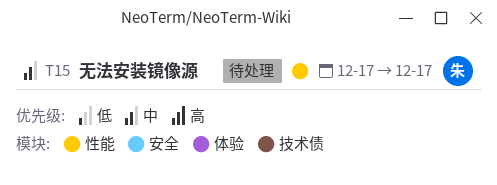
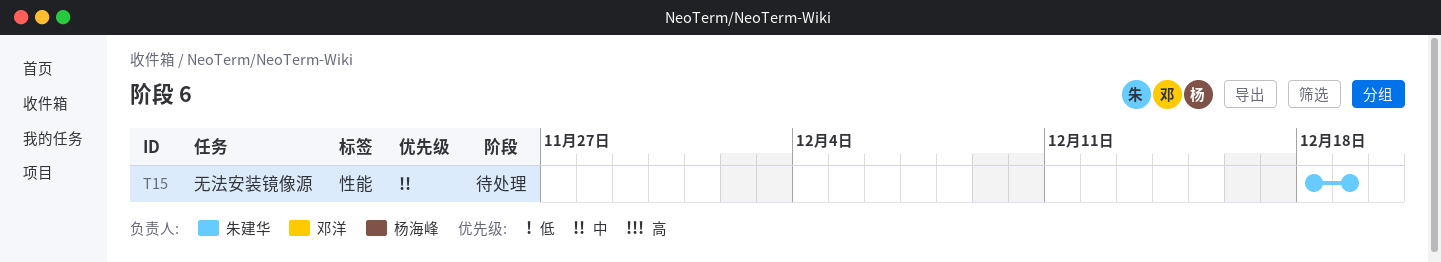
T15, start: Dec 17 -> Dec 18
T15, due: Dec 17 -> Dec 19

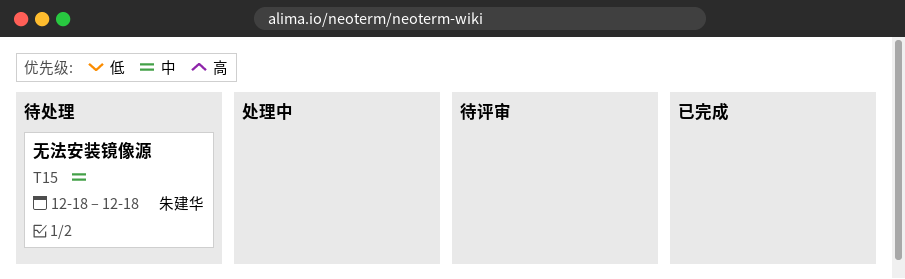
T15, due: Dec 19 -> Dec 18

